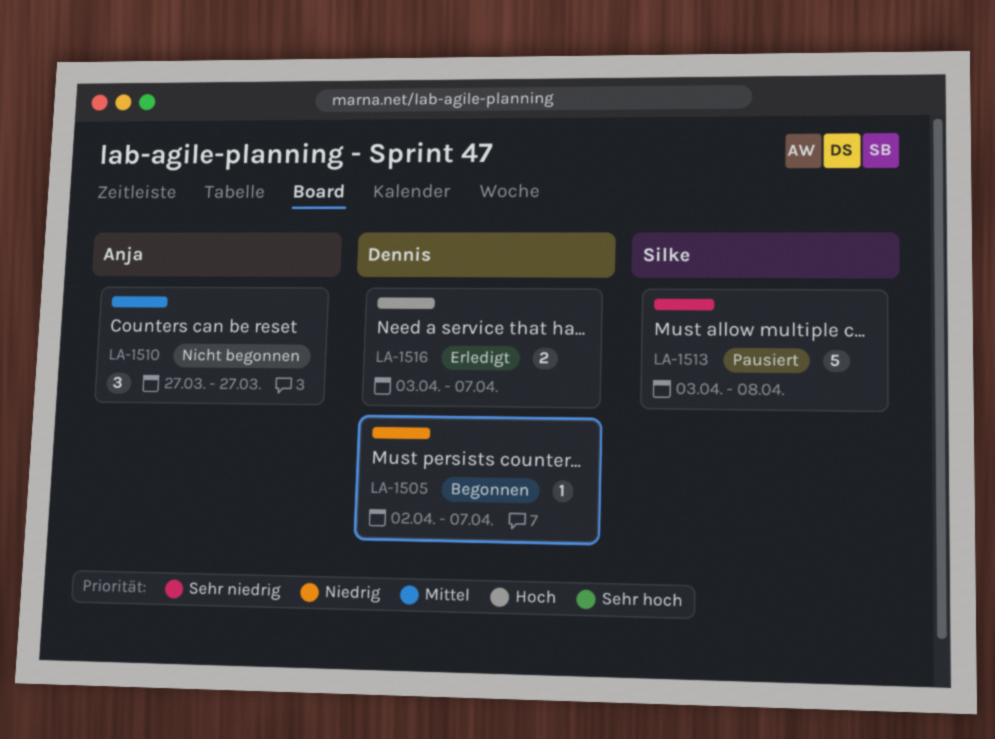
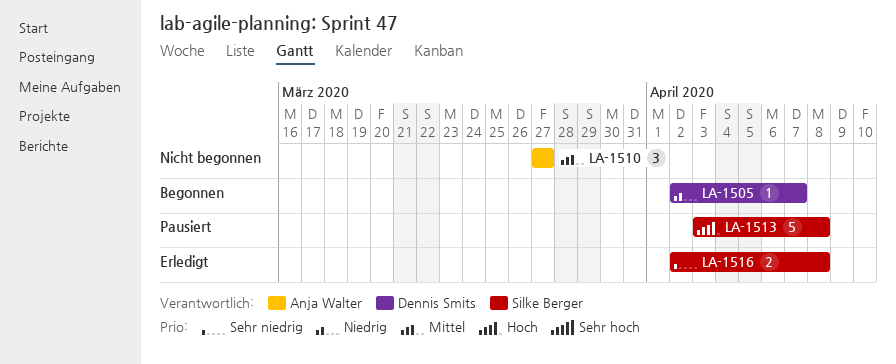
LA-1513, priority: Sehr niedrig -> Hoch
LA-1516, owner: Dennis Smits -> Silke Berger
LA-1516, priority: Hoch -> Sehr niedrig
LA-1516, start: Apr 3 -> Apr 2
LA-1516, due: Apr 7 -> Apr 8

